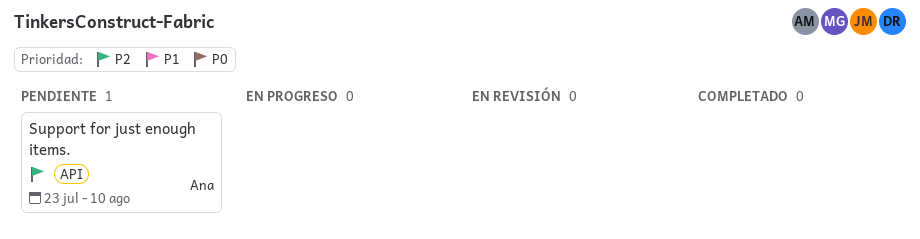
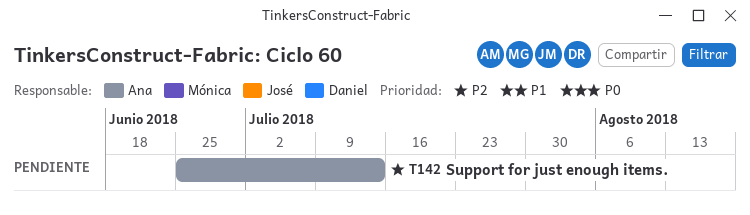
Support for just enough items., start: Jul 23 -> Jun 25
Support for just enough items., due: Aug 10 -> Jul 13

